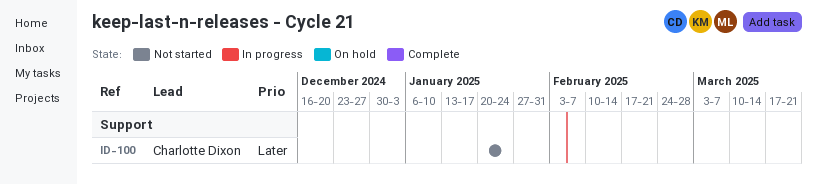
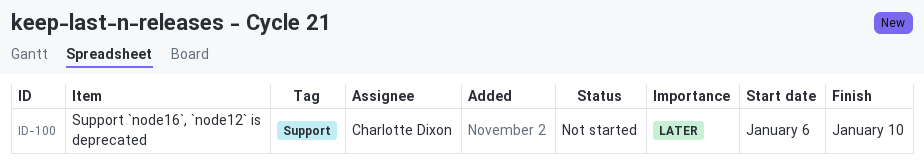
ID-100, start: Jan 20 -> Jan 6
ID-100, due: Jan 24 -> Jan 10

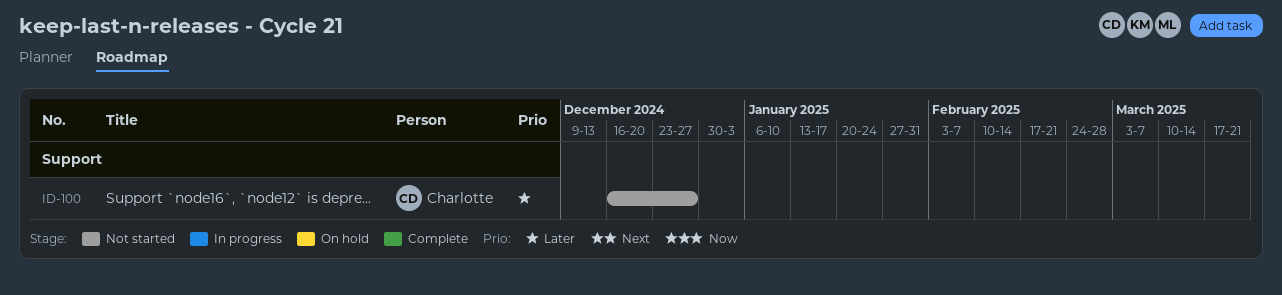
ID-100, start: Jan 6 -> Dec 16
ID-100, due: Jan 10 -> Dec 27

